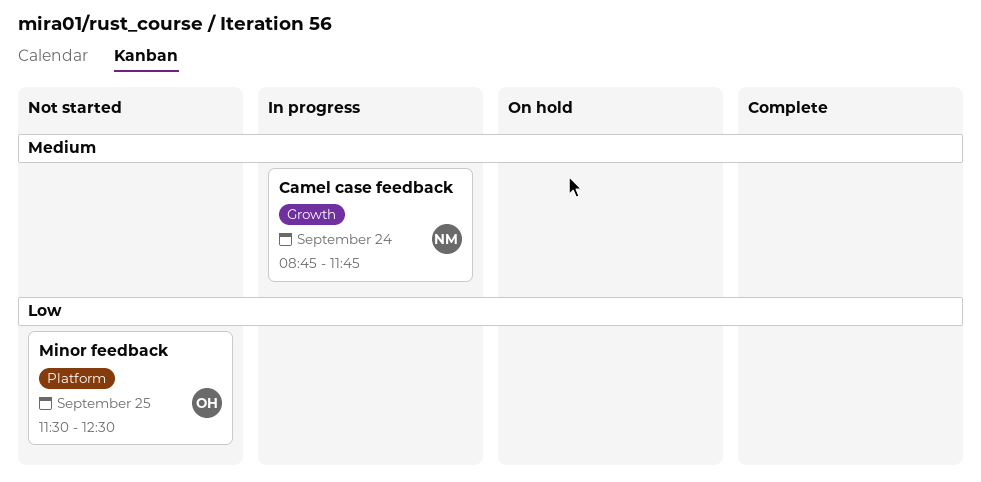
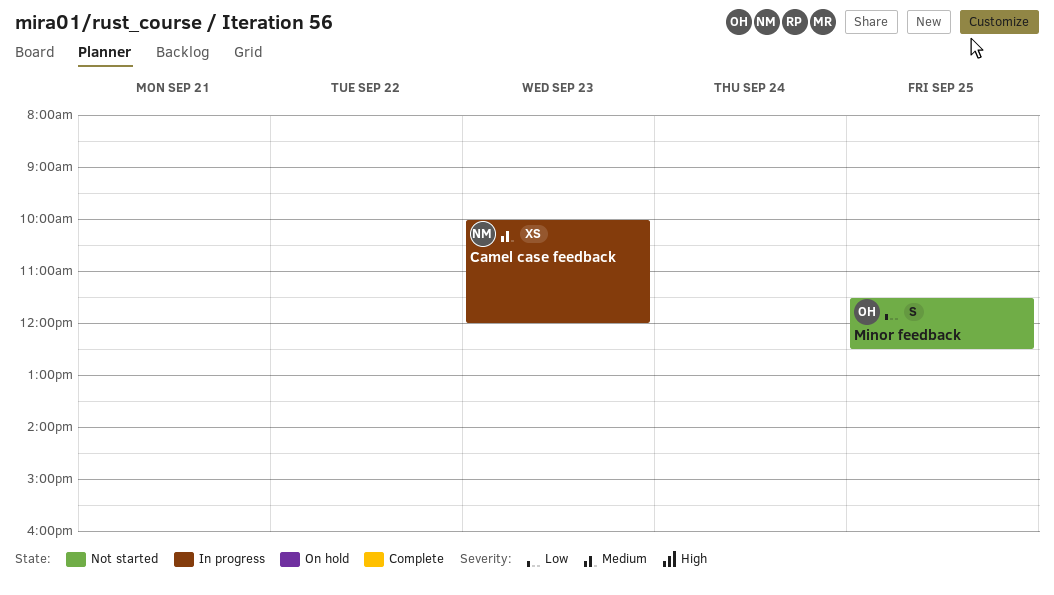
Camel case feedback, day: Sep 24 -> Sep 23
Camel case feedback, begins: 08:45 -> 10:00
Camel case feedback, ends: 11:45 -> 12:00

